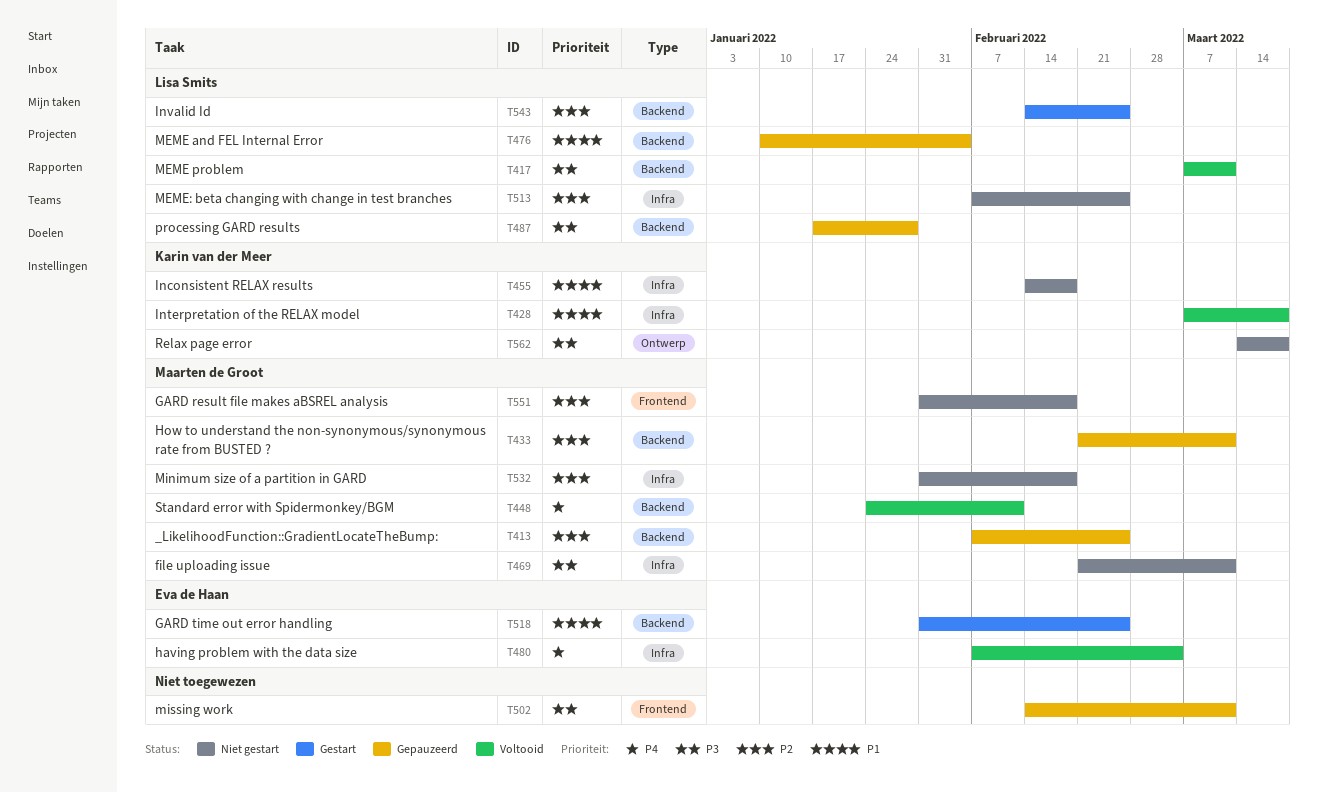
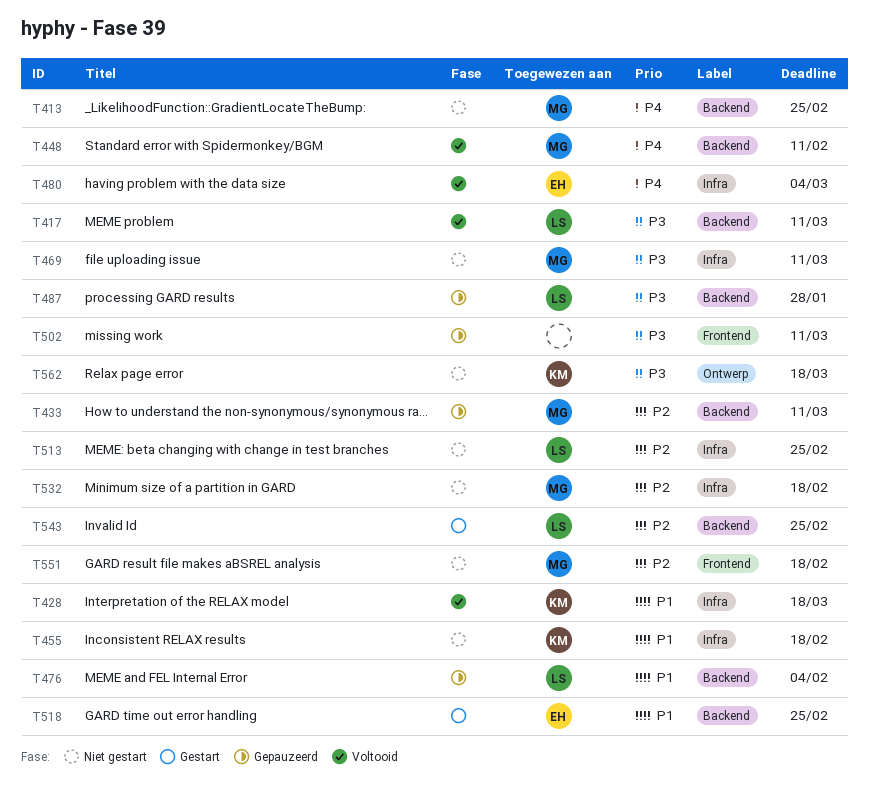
T413, status: Gepauzeerd -> Niet gestart
T413, priority: P2 -> P4

